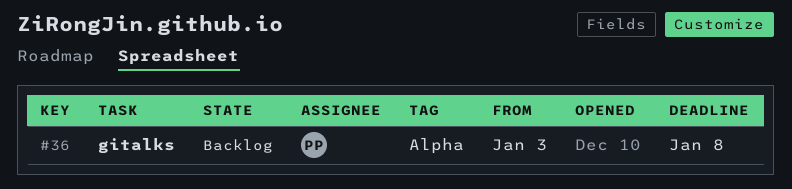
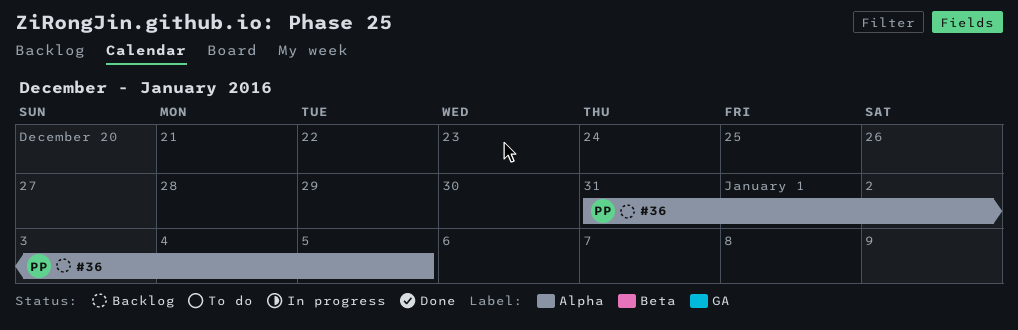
#36, start: Jan 3 -> Dec 31
#36, due: Jan 8 -> Jan 5

